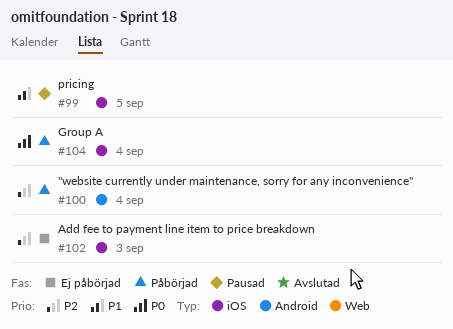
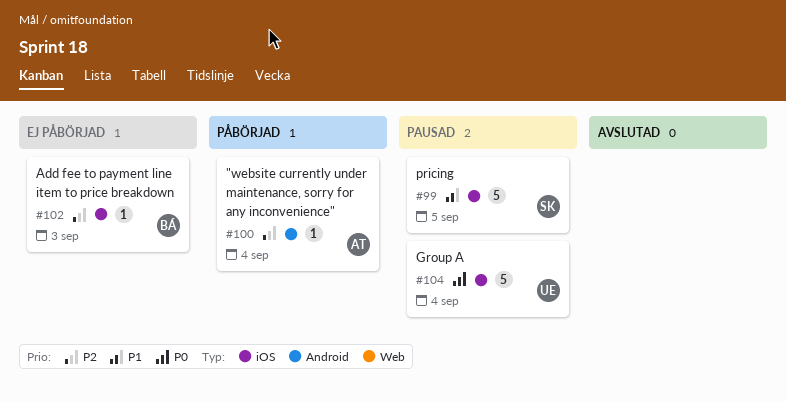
#104, status: Påbörjad -> Pausad

